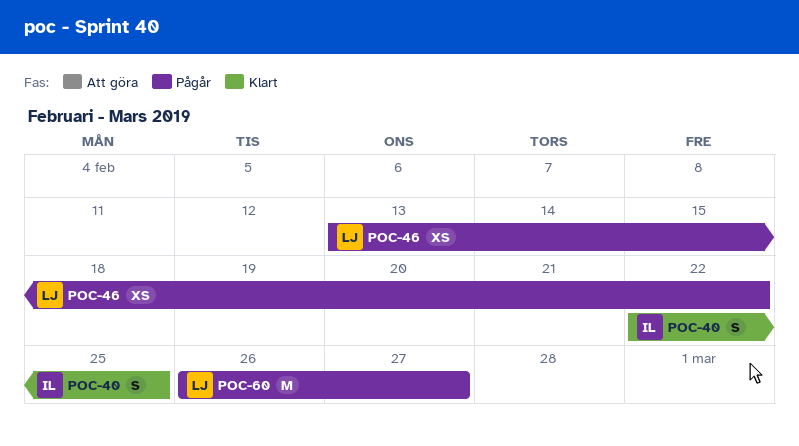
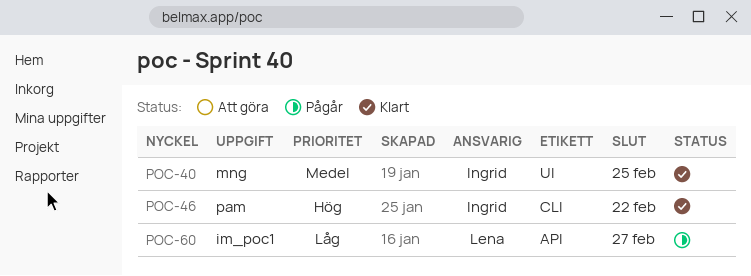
POC-46, status: Pågår -> Klart
POC-46, owner: Lena -> Ingrid

